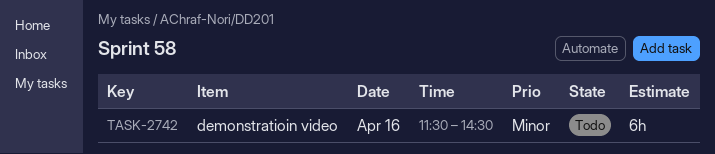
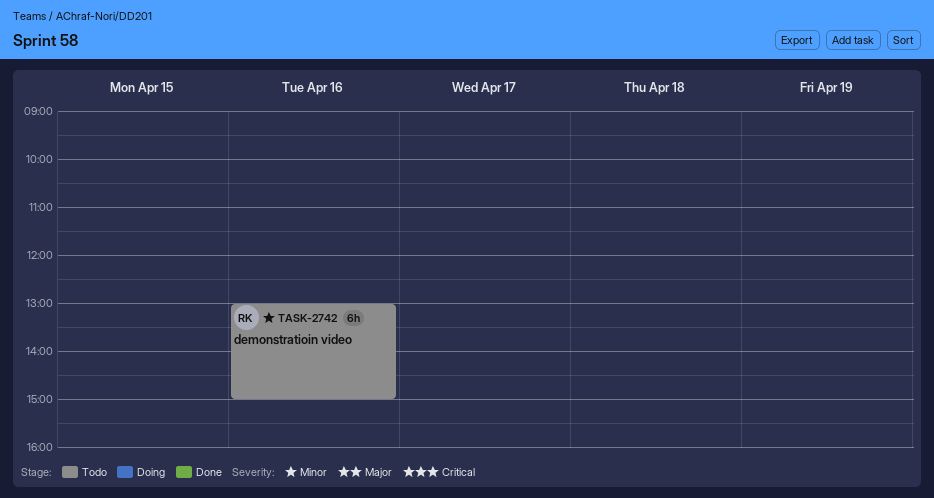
TASK-2742, begins: 11:30 -> 13:00
TASK-2742, ends: 14:30 -> 15:00

